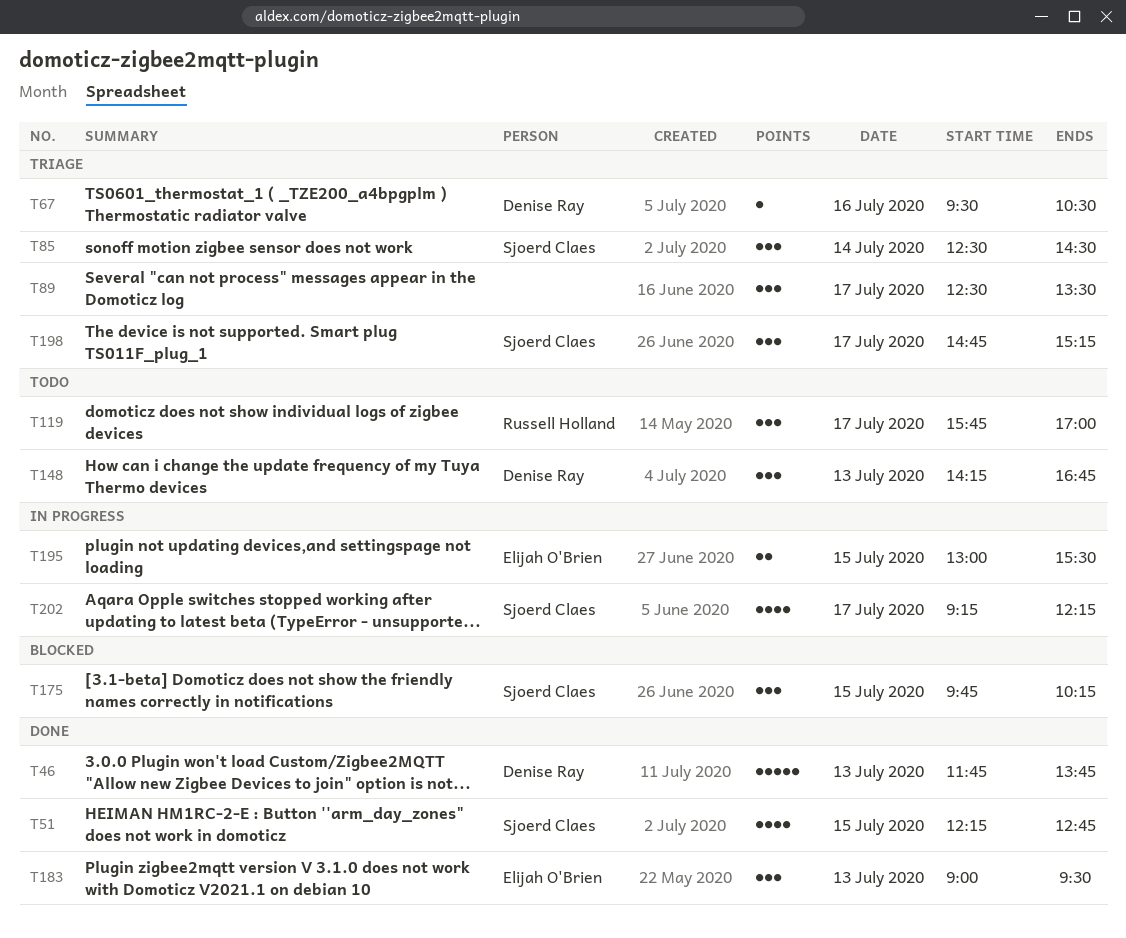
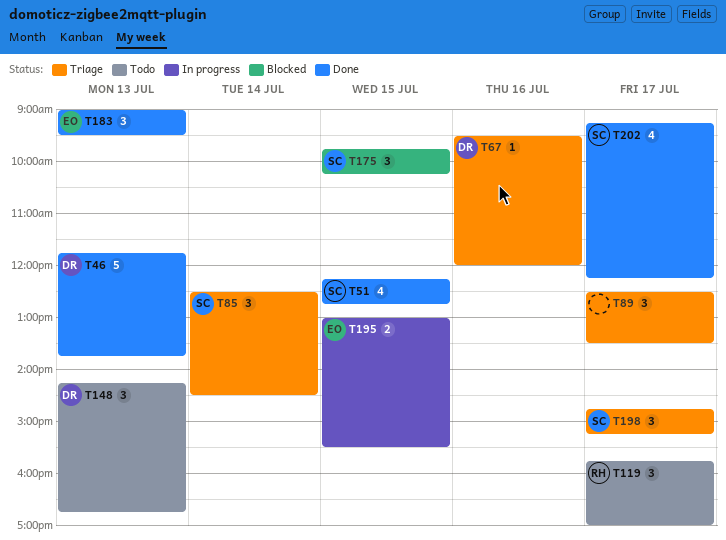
T67, ends: 10:30 -> 12:00
T202, status: In progress -> Done

